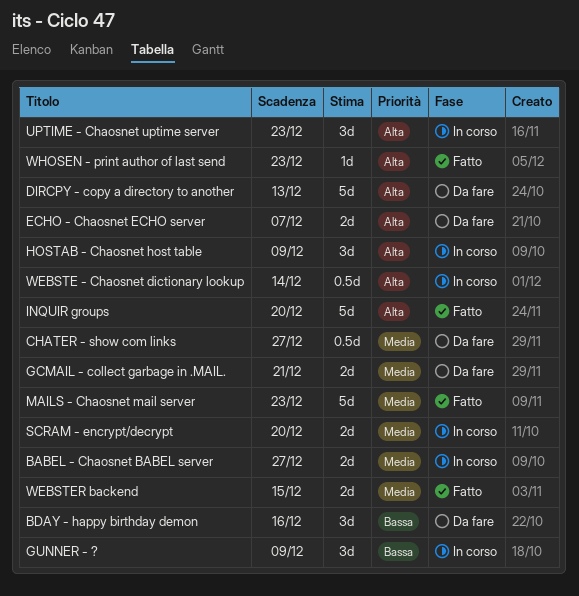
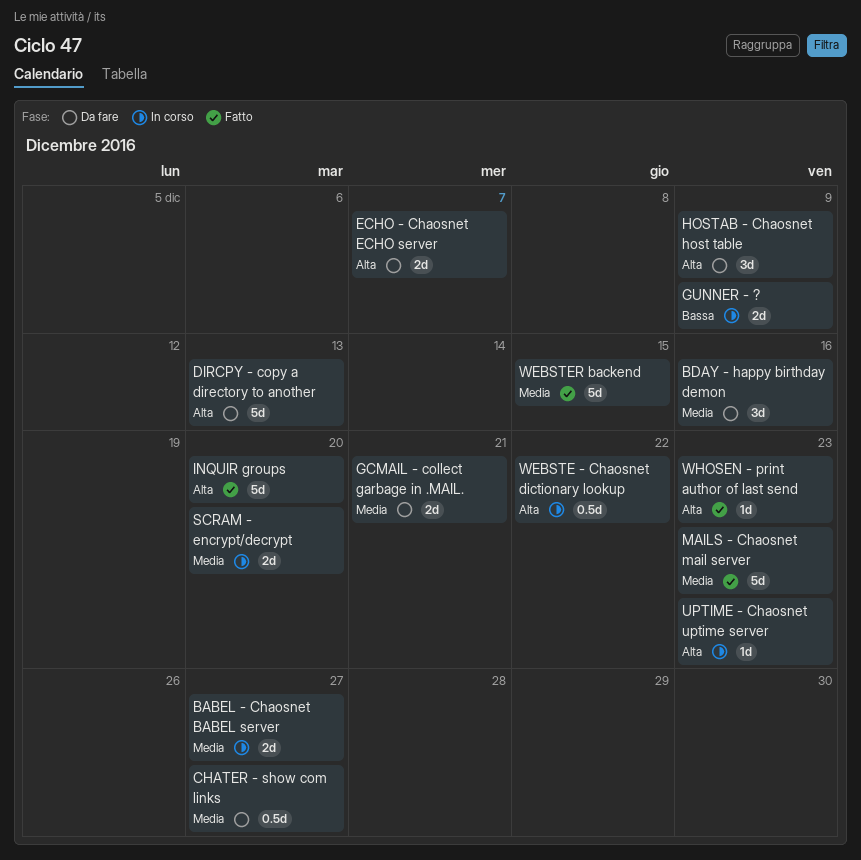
BDAY - happy birthday demon, priority: Bassa -> Media
GUNNER - ?, estimate: 3d -> 2d
HOSTAB - Chaosnet host table, status: In corso -> Da fare
UPTIME - Chaosnet uptime server, estimate: 3d -> 1d
WEBSTE - Chaosnet dictionary lookup, due: Dec 14 -> Dec 22
WEBSTER backend, estimate: 2d -> 5d

